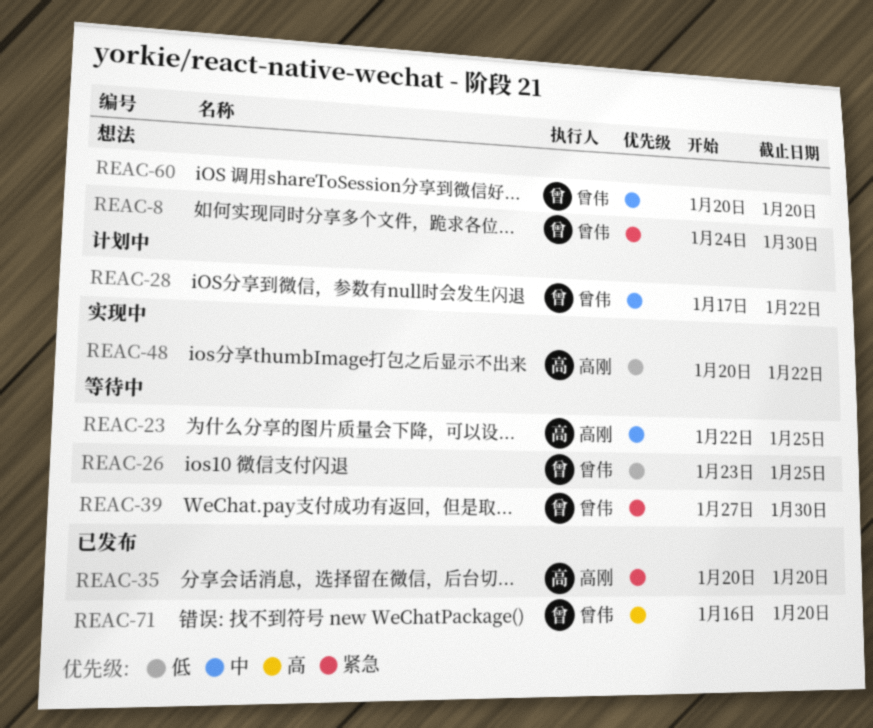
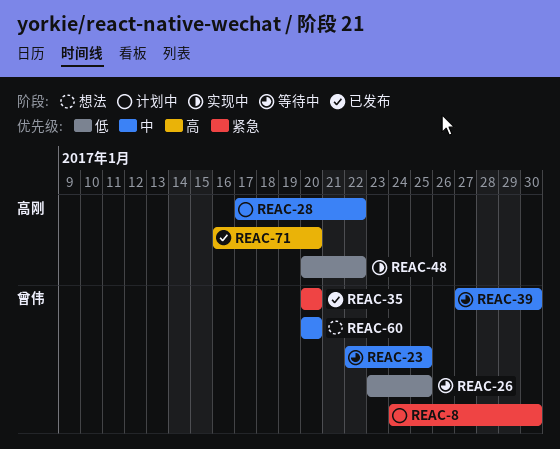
REAC-8, status: 想法 -> 计划中
REAC-23, owner: 高刚 -> 曾伟
REAC-28, owner: 曾伟 -> 高刚
REAC-35, owner: 高刚 -> 曾伟
REAC-39, priority: 紧急 -> 中
REAC-71, owner: 曾伟 -> 高刚

